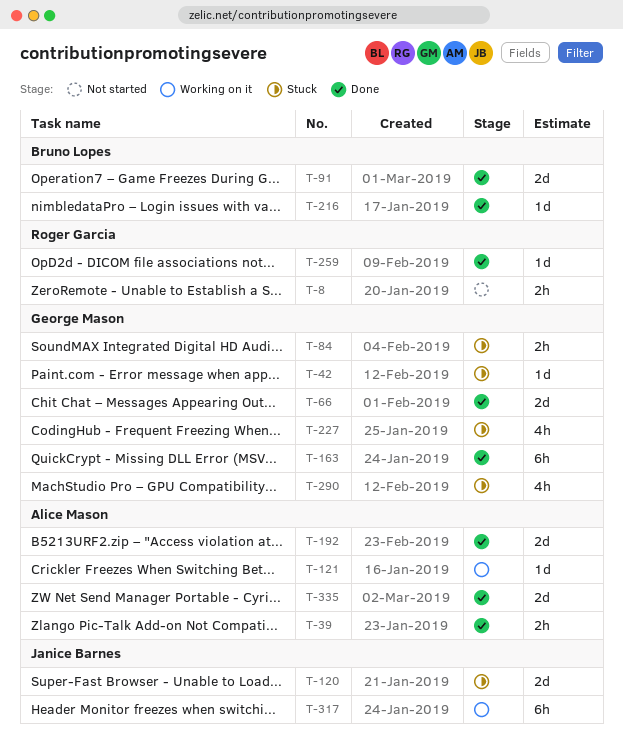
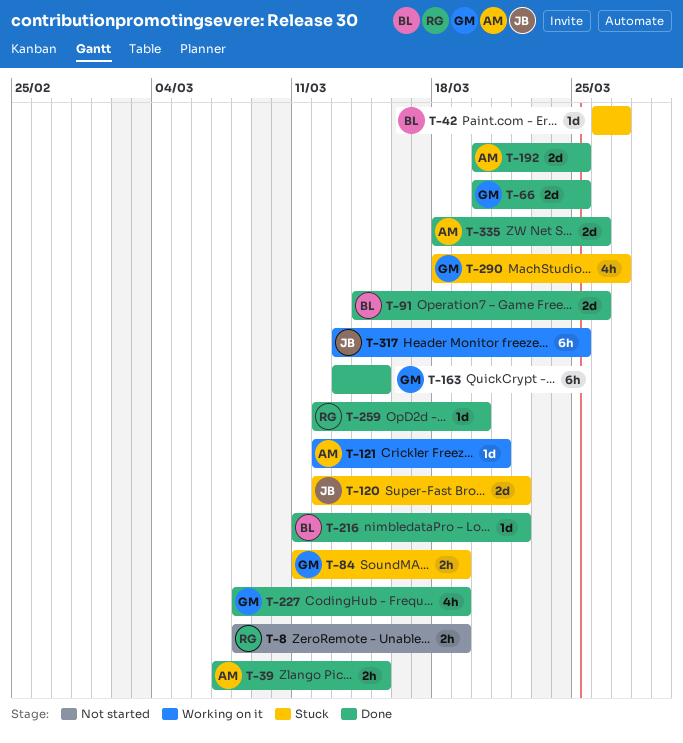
T-42, owner: George Mason -> Bruno Lopes
T-227, status: Stuck -> Done

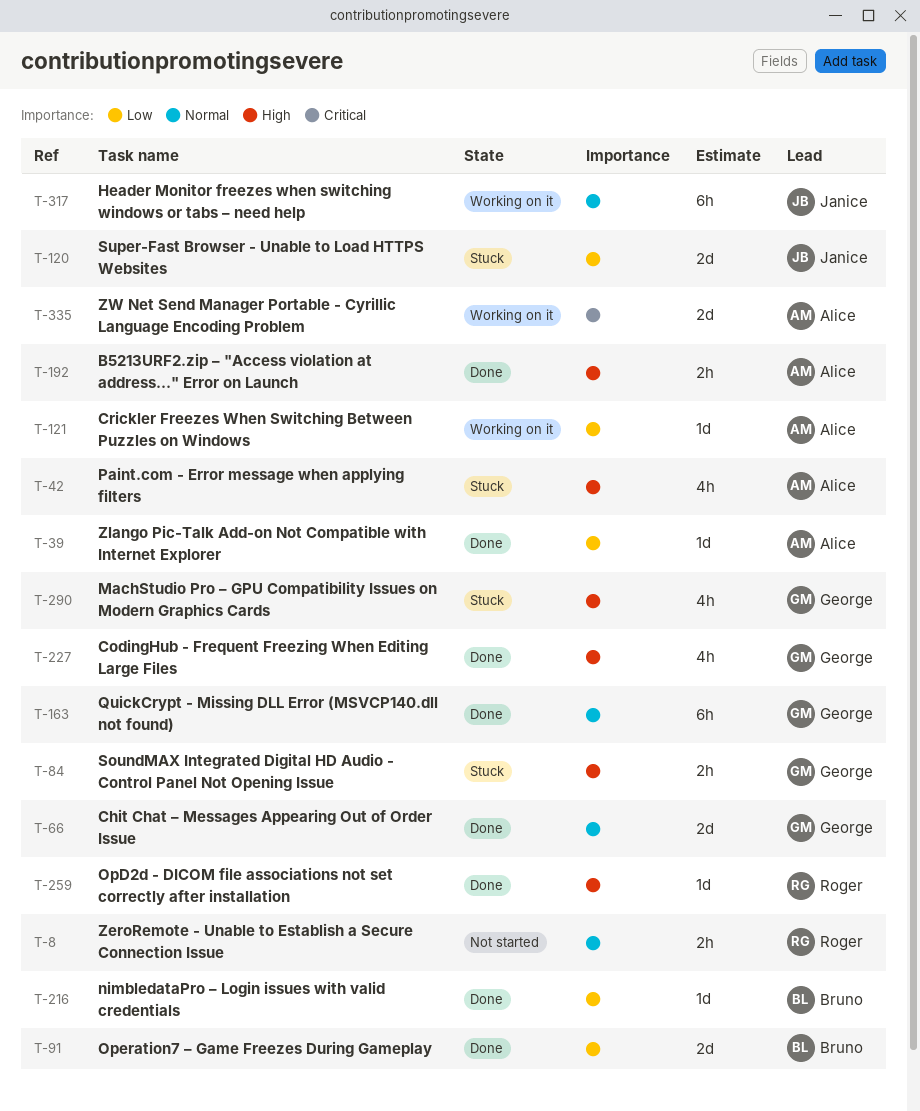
T-39, estimate: 2h -> 1d
T-42, owner: Bruno -> Alice
T-42, estimate: 1d -> 4h
T-192, estimate: 2d -> 2h
T-335, status: Done -> Working on it

